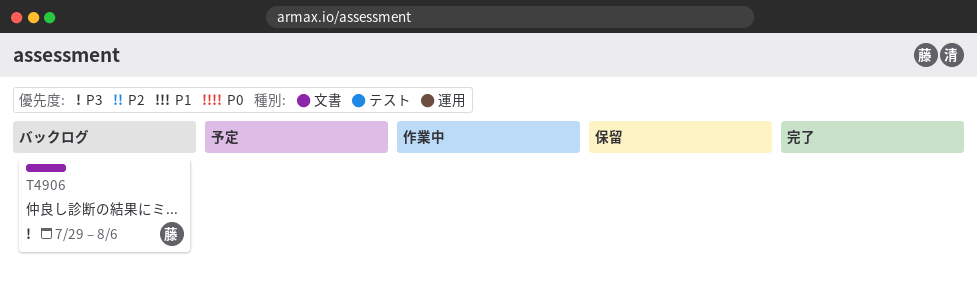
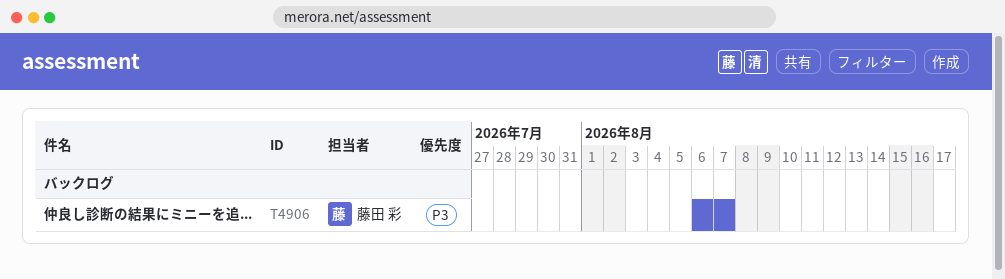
T4906, start: Jul 29 -> Aug 6
T4906, due: Aug 6 -> Aug 7

